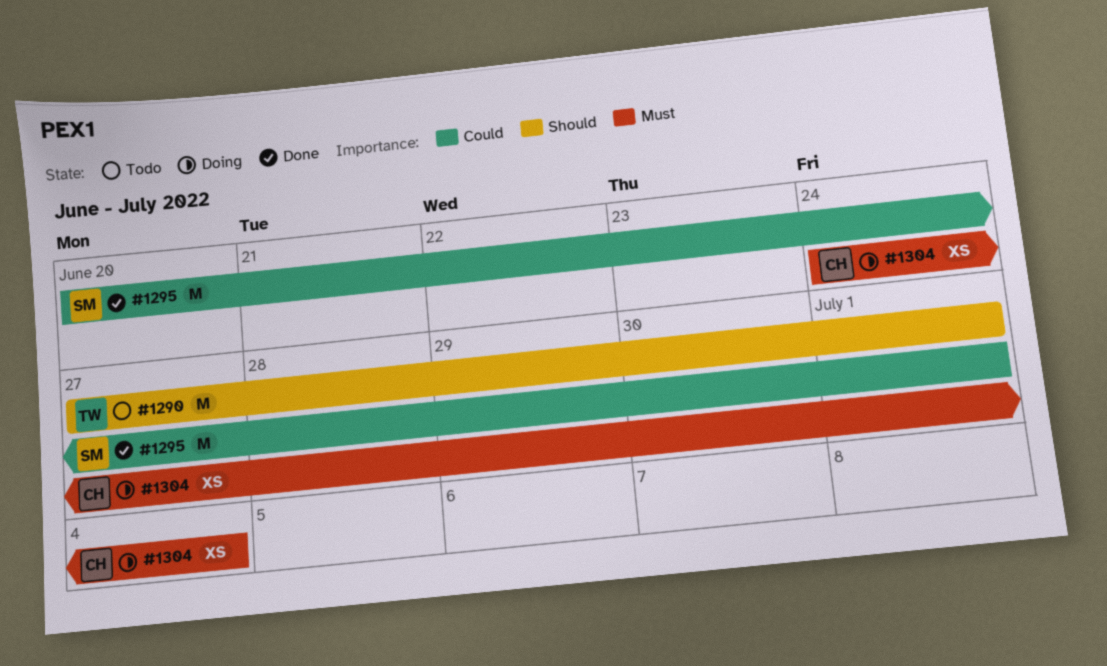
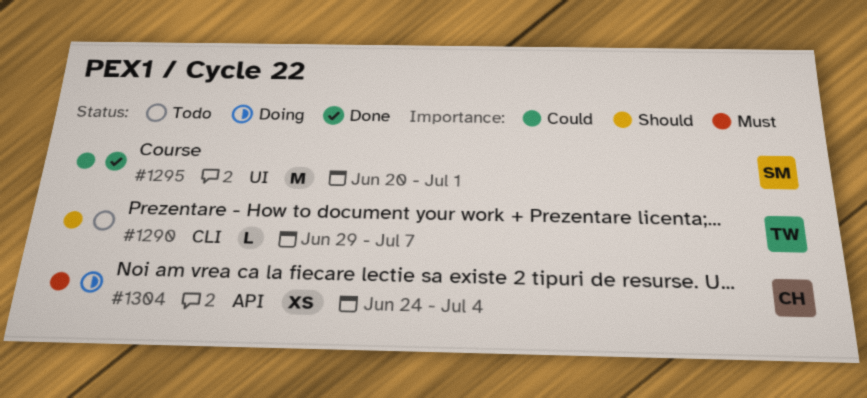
#1290, estimate: M -> L
#1290, start: Jun 27 -> Jun 29
#1290, due: Jul 1 -> Jul 7

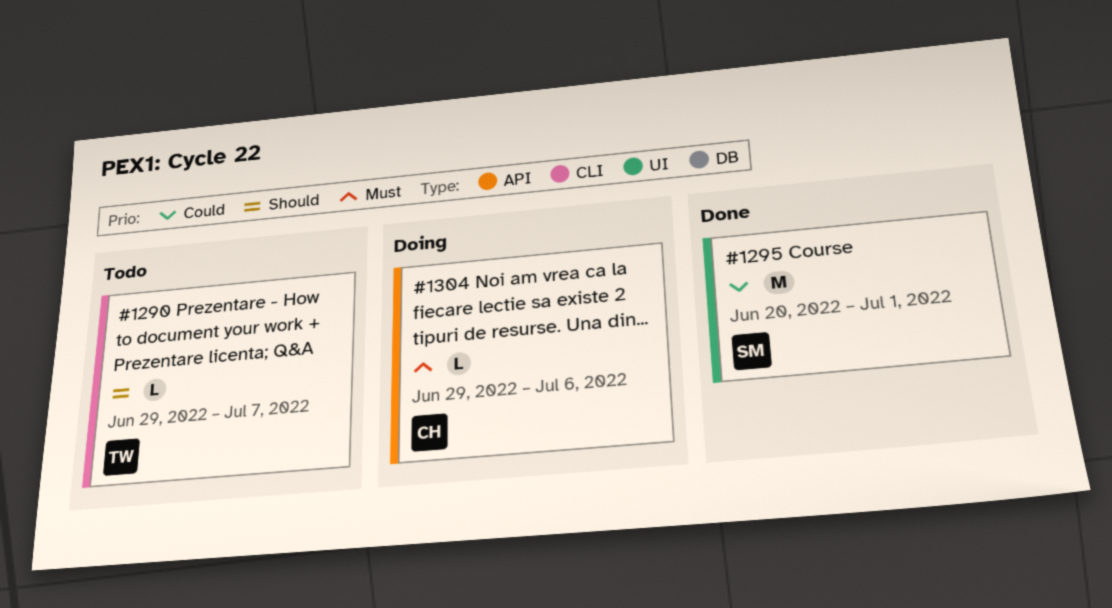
#1304, estimate: XS -> L
#1304, start: Jun 24 -> Jun 29
#1304, due: Jul 4 -> Jul 6

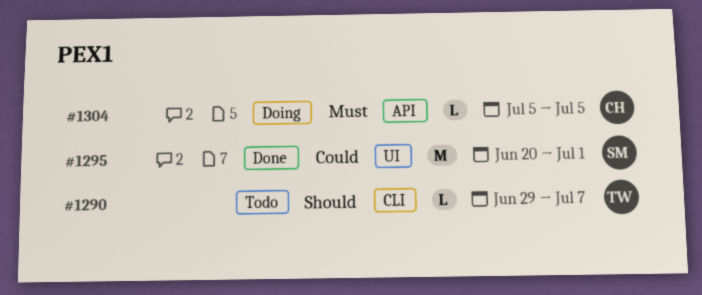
#1304, start: Jun 29 -> Jul 5
#1304, due: Jul 6 -> Jul 5

